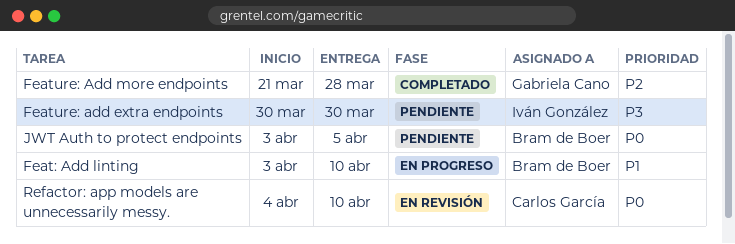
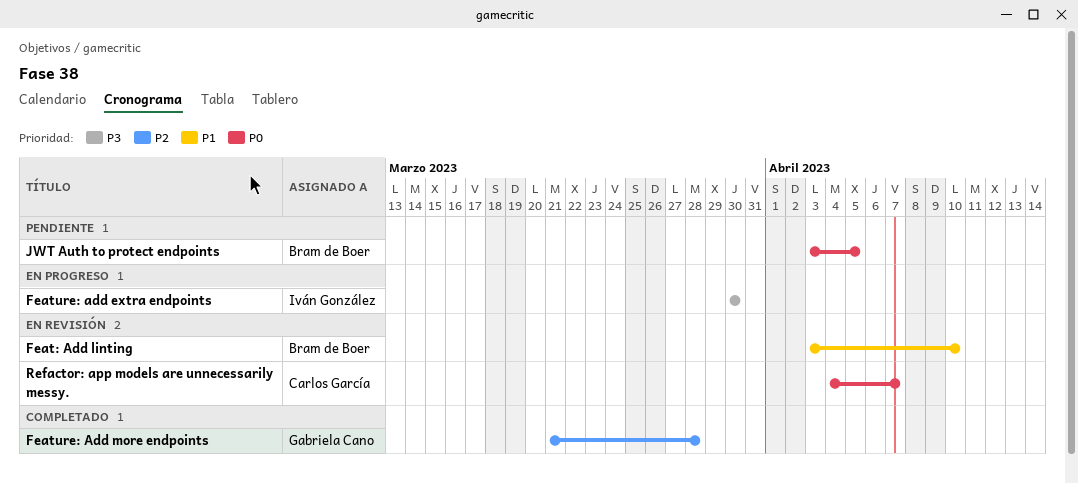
Feat: Add linting, status: En progreso -> En revisión
Feature: add extra endpoints, status: Pendiente -> En progreso
Refactor: app models are unnecessarily messy., due: Apr 10 -> Apr 7

